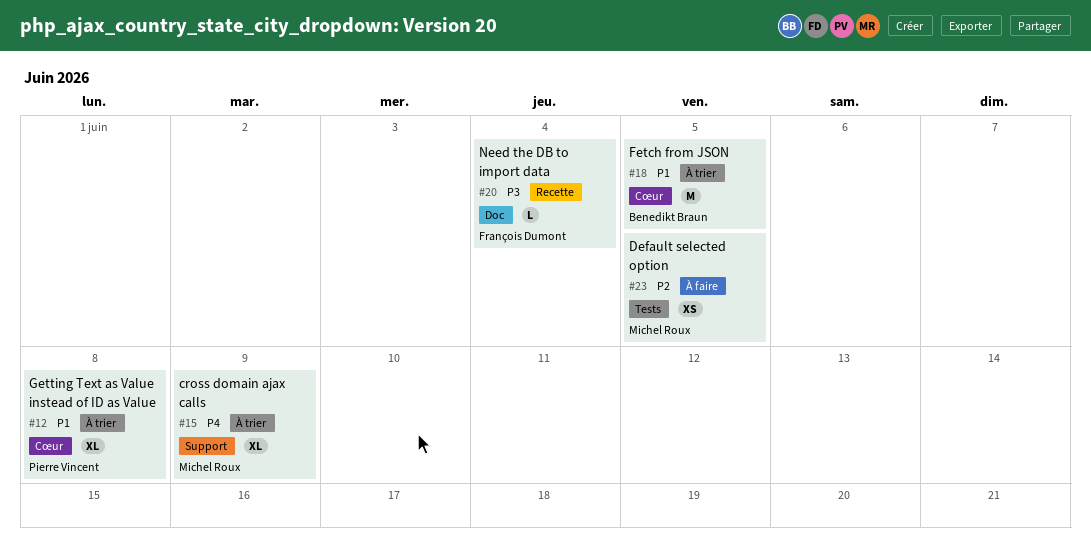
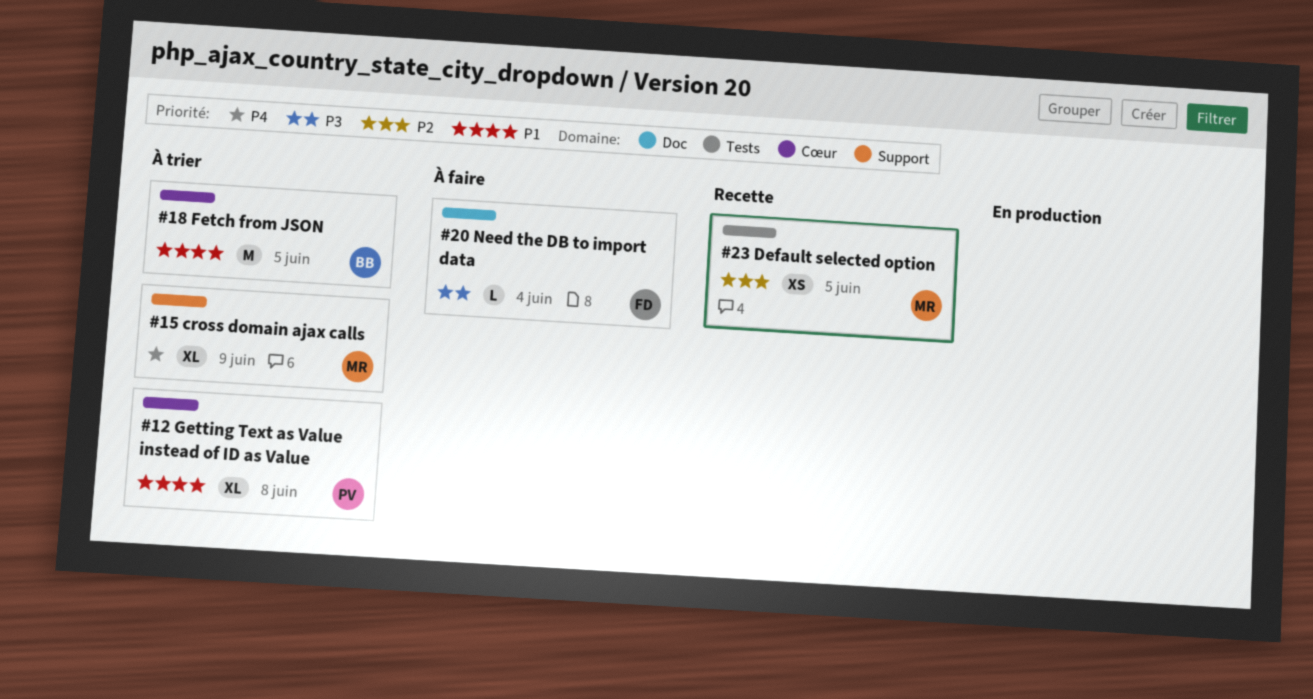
#20, status: Recette -> À faire
#23, status: À faire -> Recette

